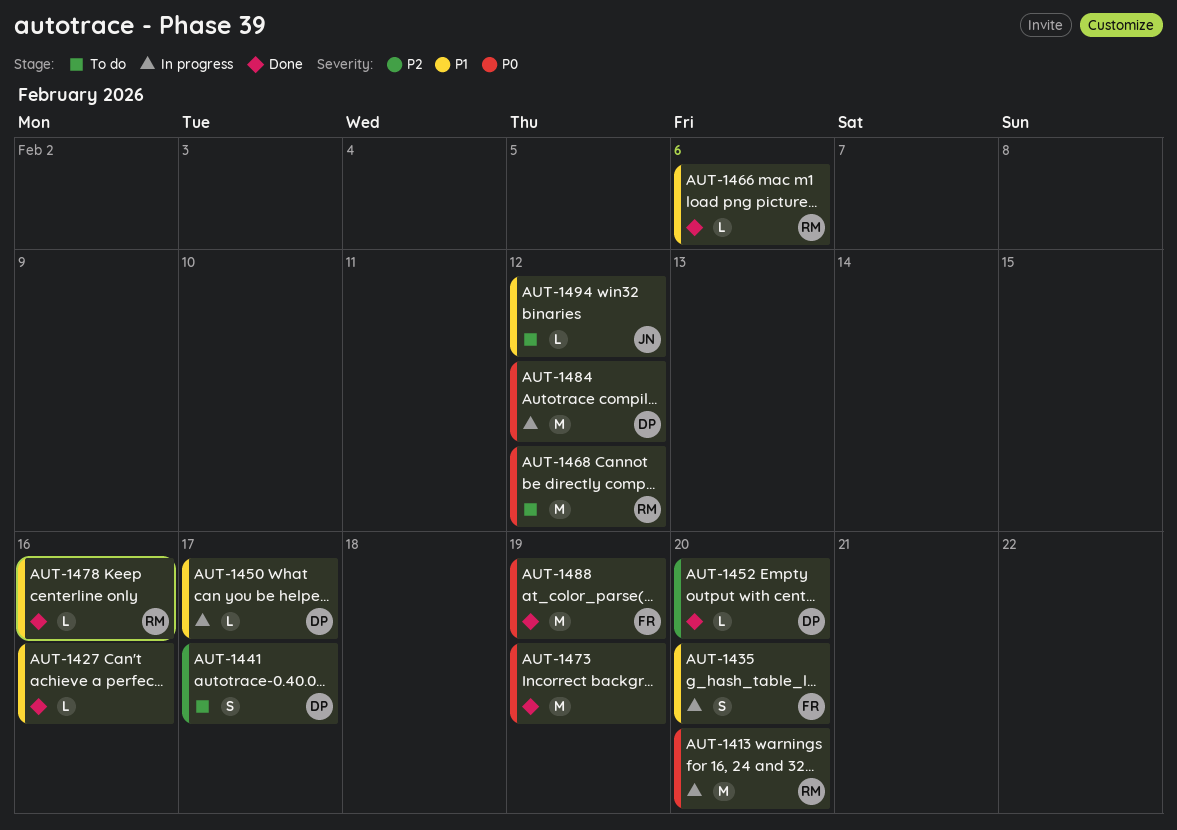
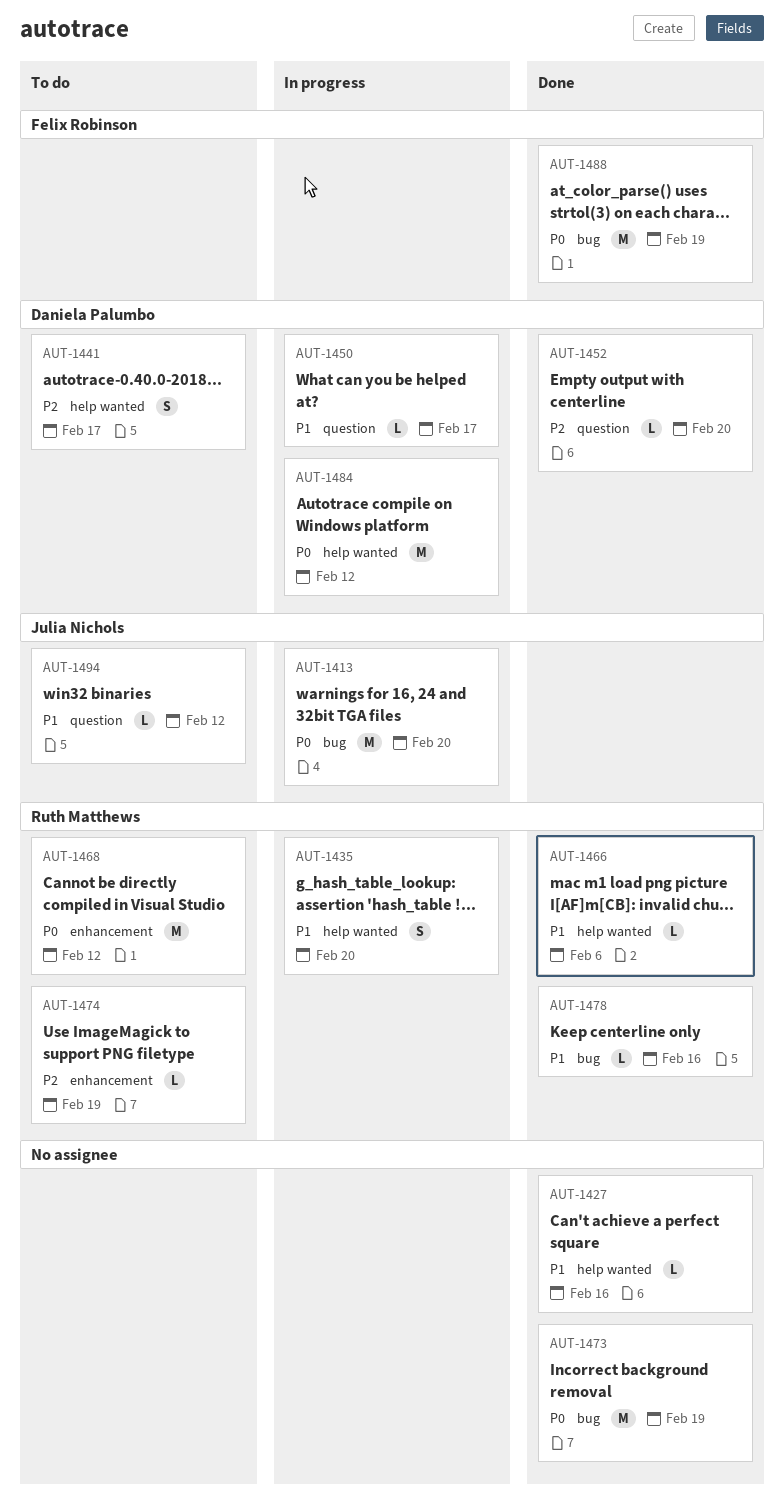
AUT-1413, owner: Ruth Matthews -> Julia Nichols
AUT-1435, owner: Felix Robinson -> Ruth Matthews
AUT-1474: none -> present

